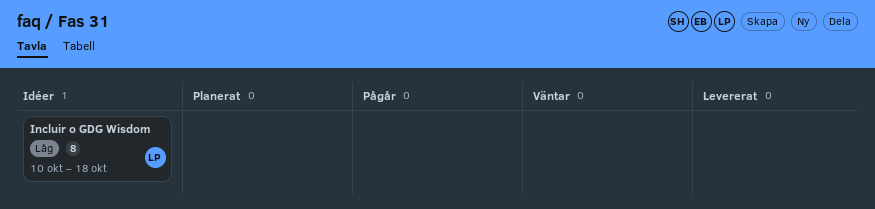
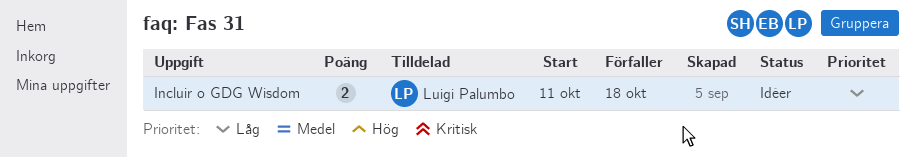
Incluir o GDG Wisdom, estimate: 8 -> 2
Incluir o GDG Wisdom, start: Oct 10 -> Oct 11

